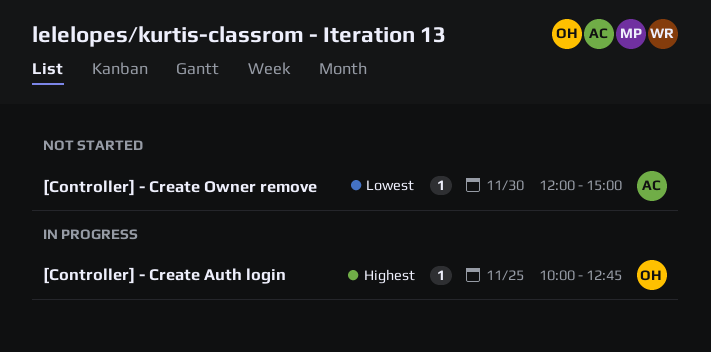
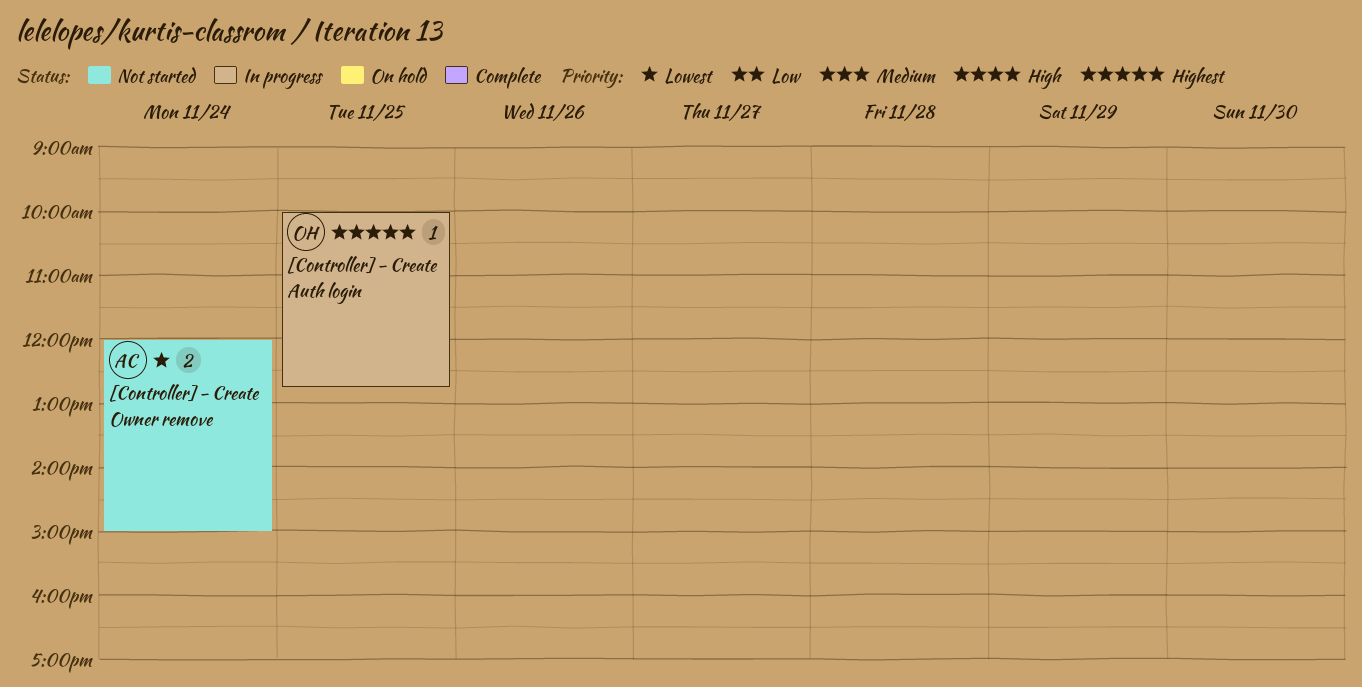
[Controller] - Create Owner remove, estimate: 1 -> 2
[Controller] - Create Owner remove, day: Nov 30 -> Nov 24

